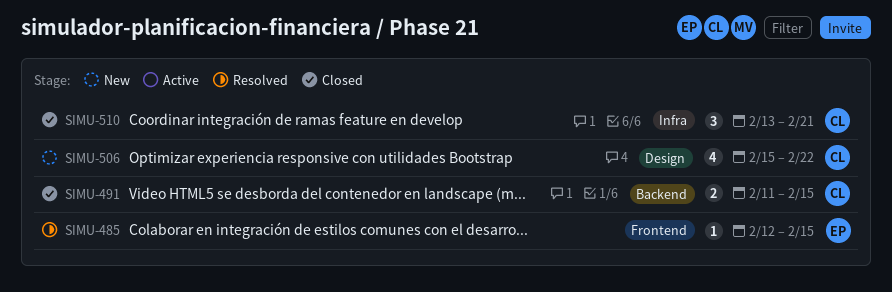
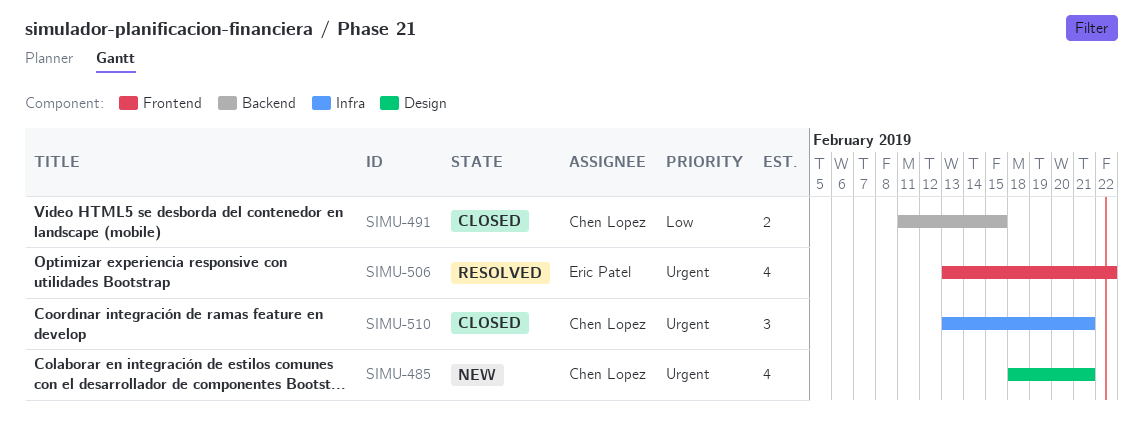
SIMU-485, status: Resolved -> New
SIMU-485, owner: Eric Patel -> Chen Lopez
SIMU-485, label: Frontend -> Design
SIMU-485, estimate: 1 -> 4
SIMU-485, start: Feb 12 -> Feb 18
SIMU-485, due: Feb 15 -> Feb 21
SIMU-506, status: New -> Resolved
SIMU-506, owner: Chen Lopez -> Eric Patel
SIMU-506, label: Design -> Frontend
SIMU-506, start: Feb 15 -> Feb 13

